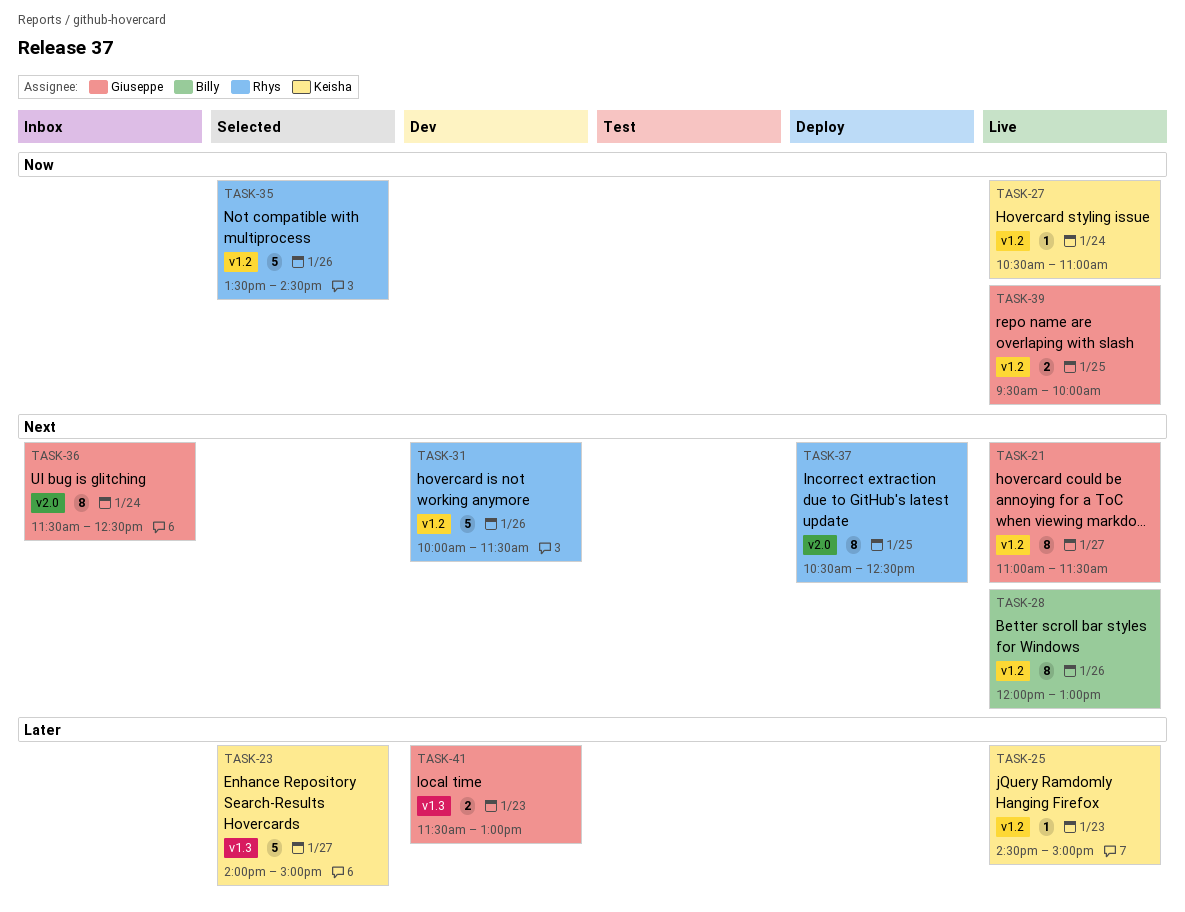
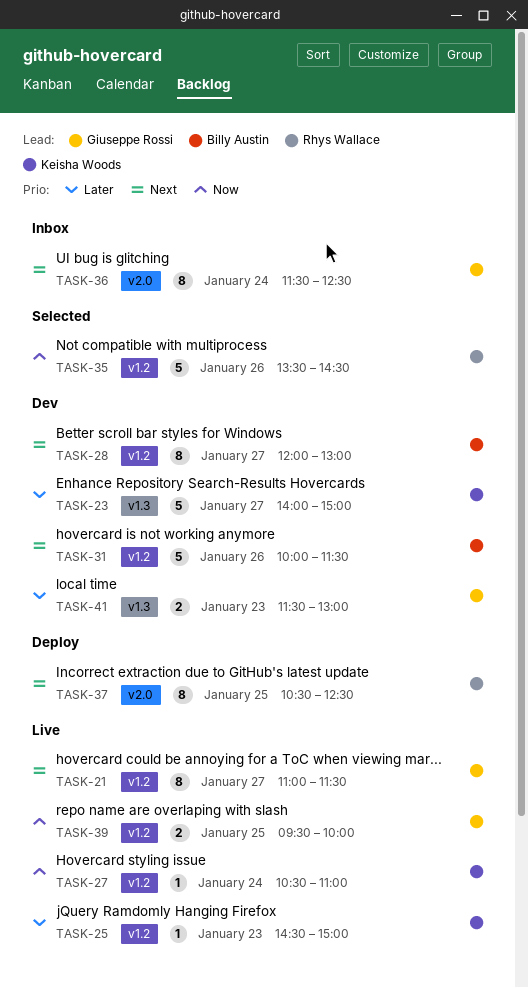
TASK-23, status: Selected -> Dev
TASK-28, status: Live -> Dev
TASK-28, day: Jan 26 -> Jan 27
TASK-31, owner: Rhys Wallace -> Billy Austin

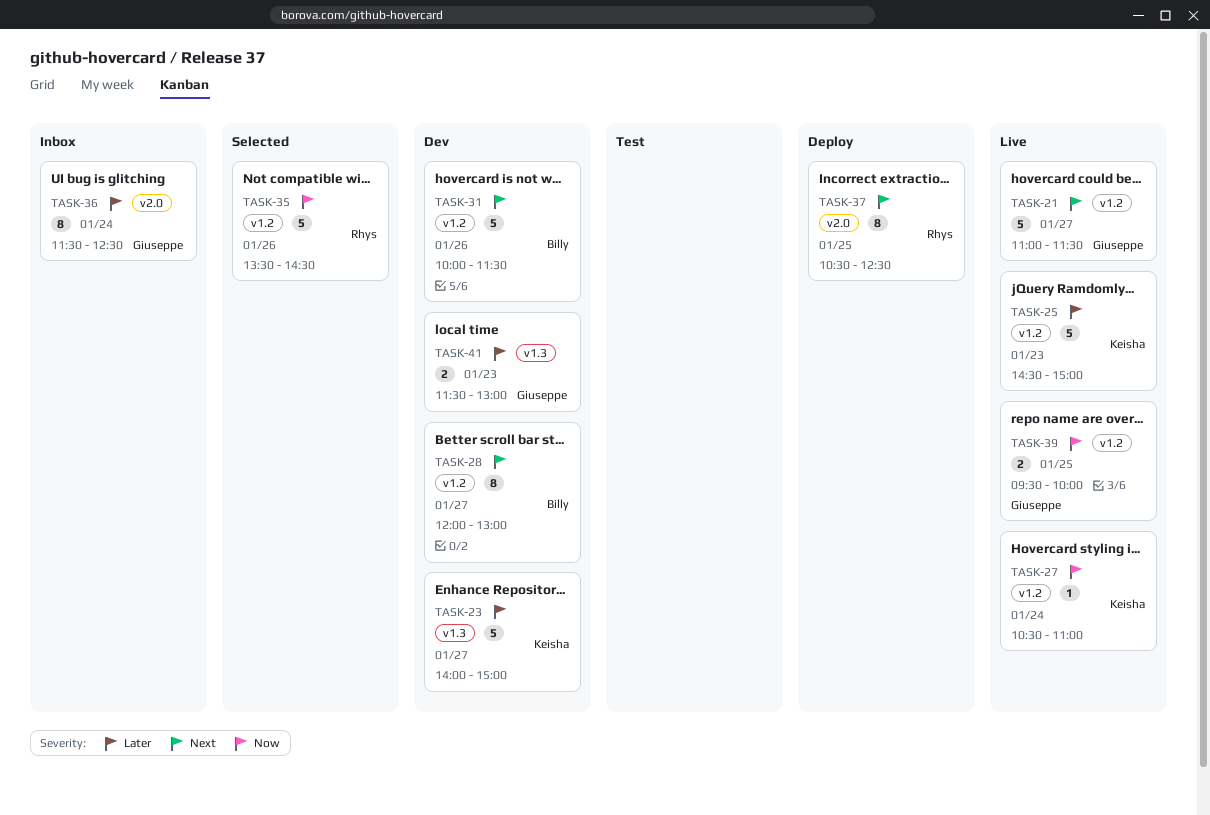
TASK-21, estimate: 8 -> 5
TASK-25, estimate: 1 -> 5
TASK-36, priority: Next -> Later

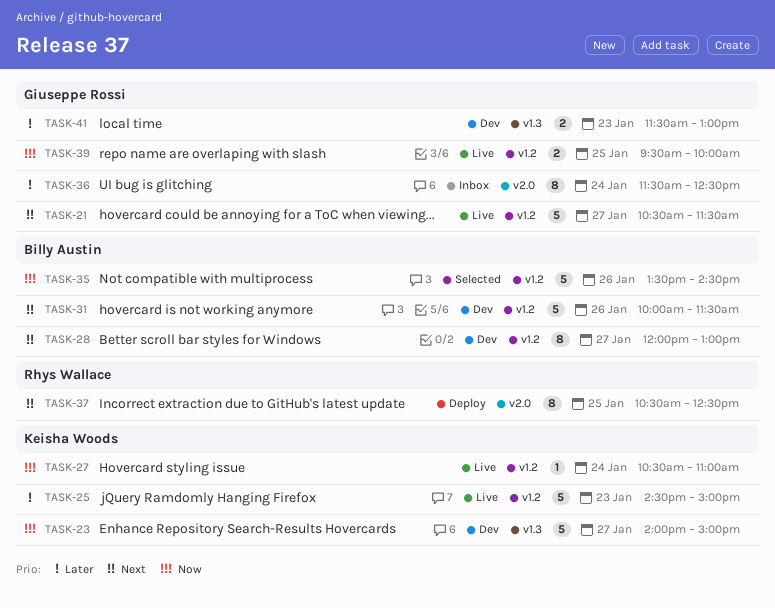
TASK-21, begins: 11:00 -> 10:30
TASK-23, priority: Later -> Now
TASK-35, owner: Rhys Wallace -> Billy Austin

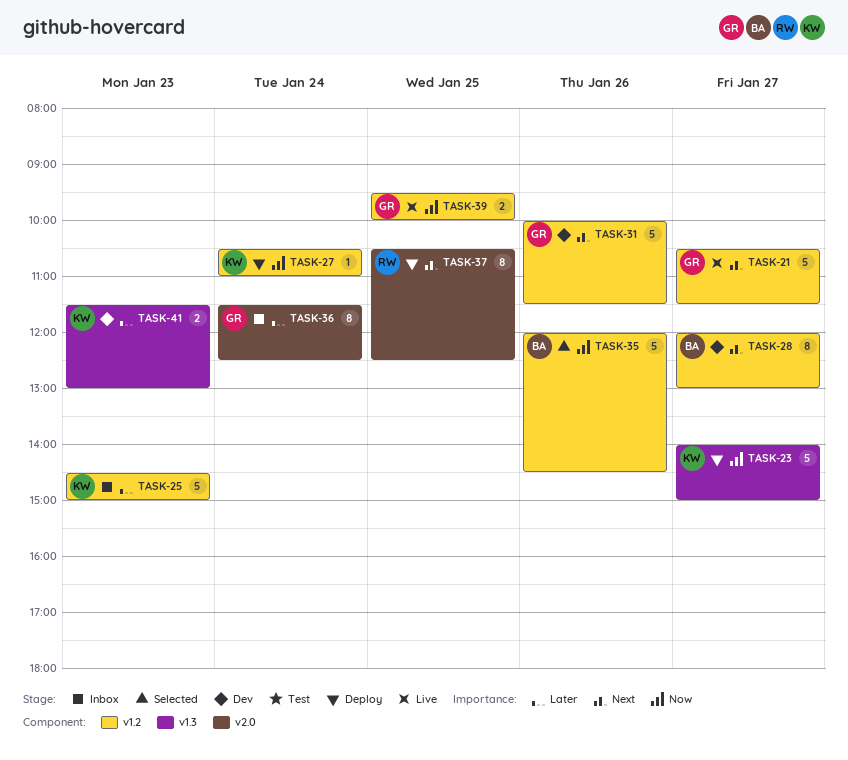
TASK-23, status: Dev -> Deploy
TASK-25, status: Live -> Inbox
TASK-27, status: Live -> Deploy
TASK-31, owner: Billy Austin -> Giuseppe Rossi
TASK-35, begins: 13:30 -> 12:00
TASK-41, owner: Giuseppe Rossi -> Keisha Woods

